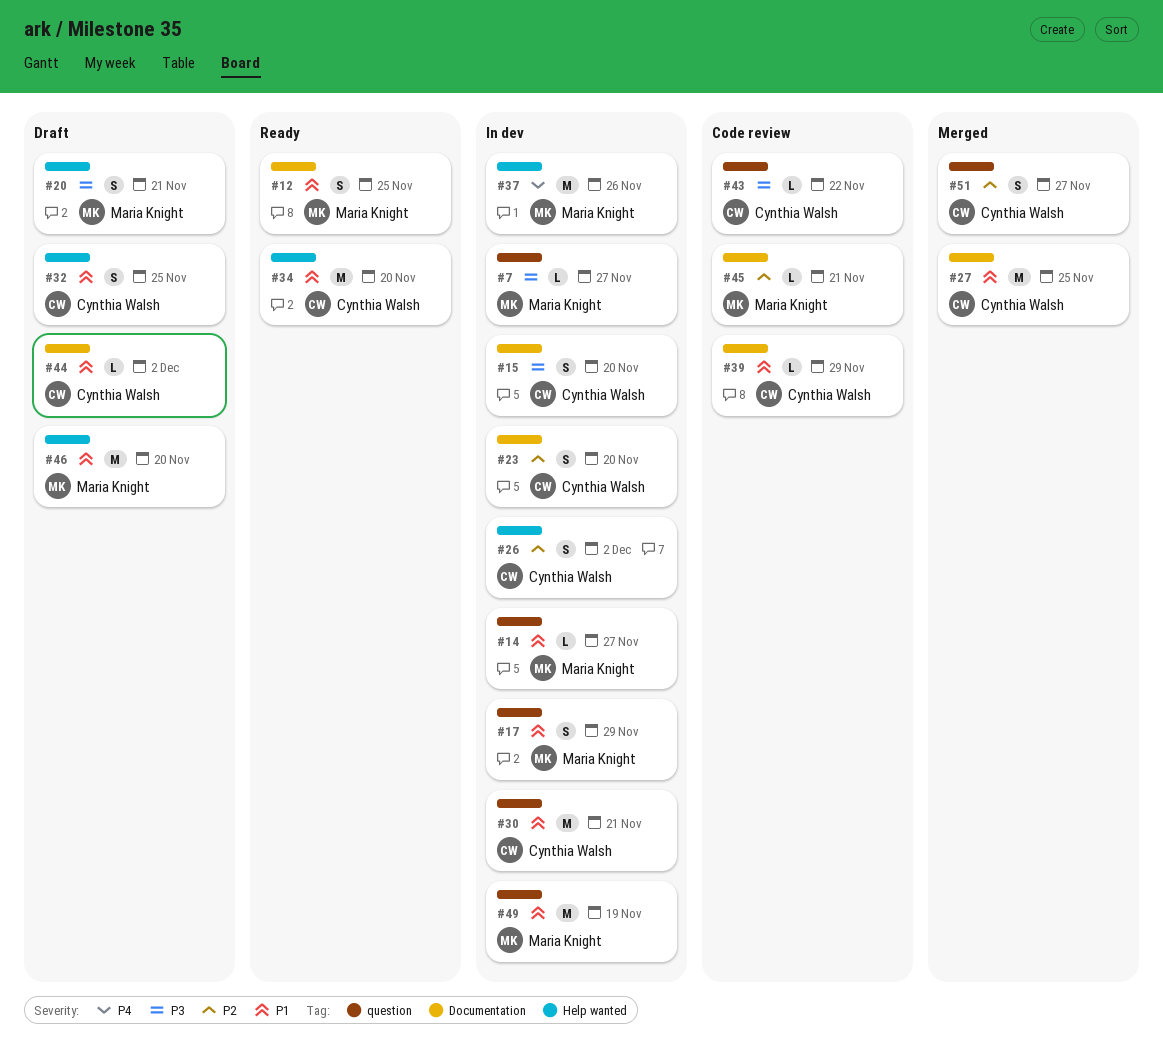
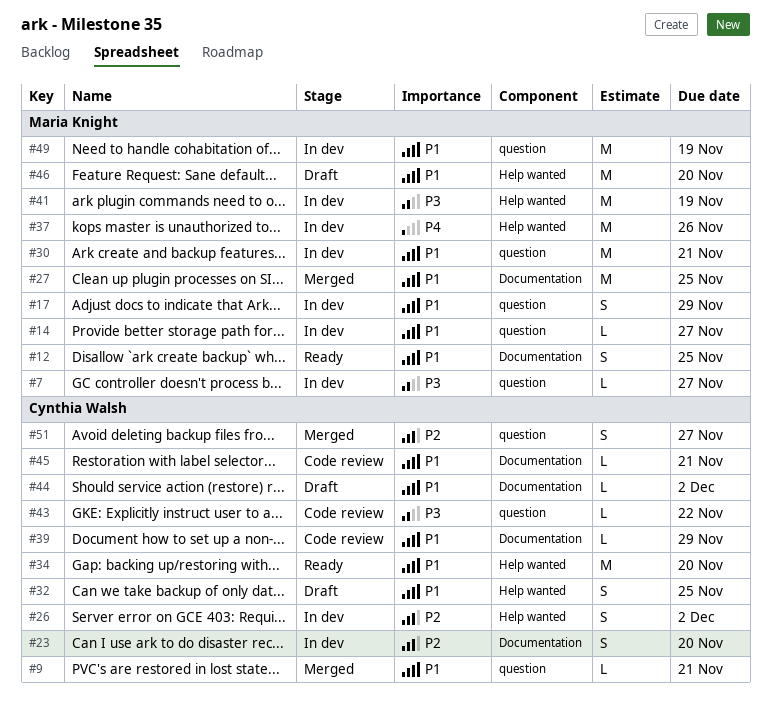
#9: none -> present
#15: present -> none
#20: present -> none
#27, owner: Cynthia Walsh -> Maria Knight
#30, owner: Cynthia Walsh -> Maria Knight
#41: none -> present
#45, owner: Maria Knight -> Cynthia Walsh
#45, priority: P2 -> P1

